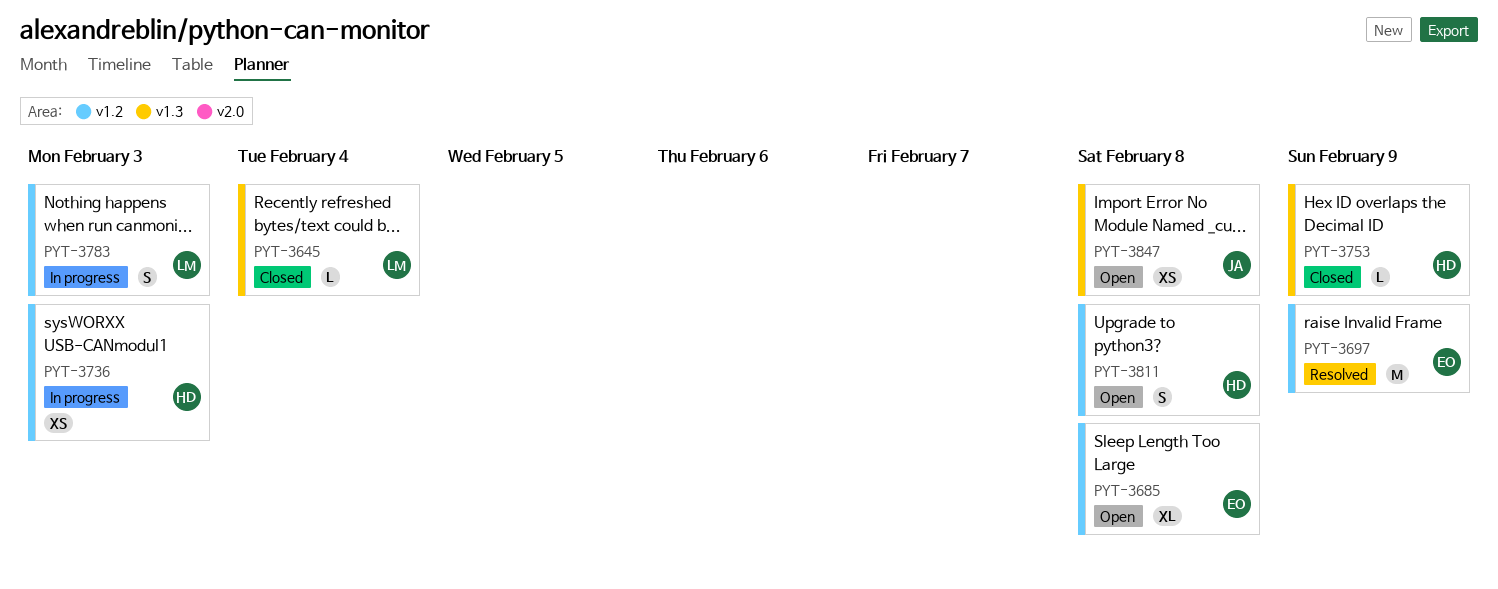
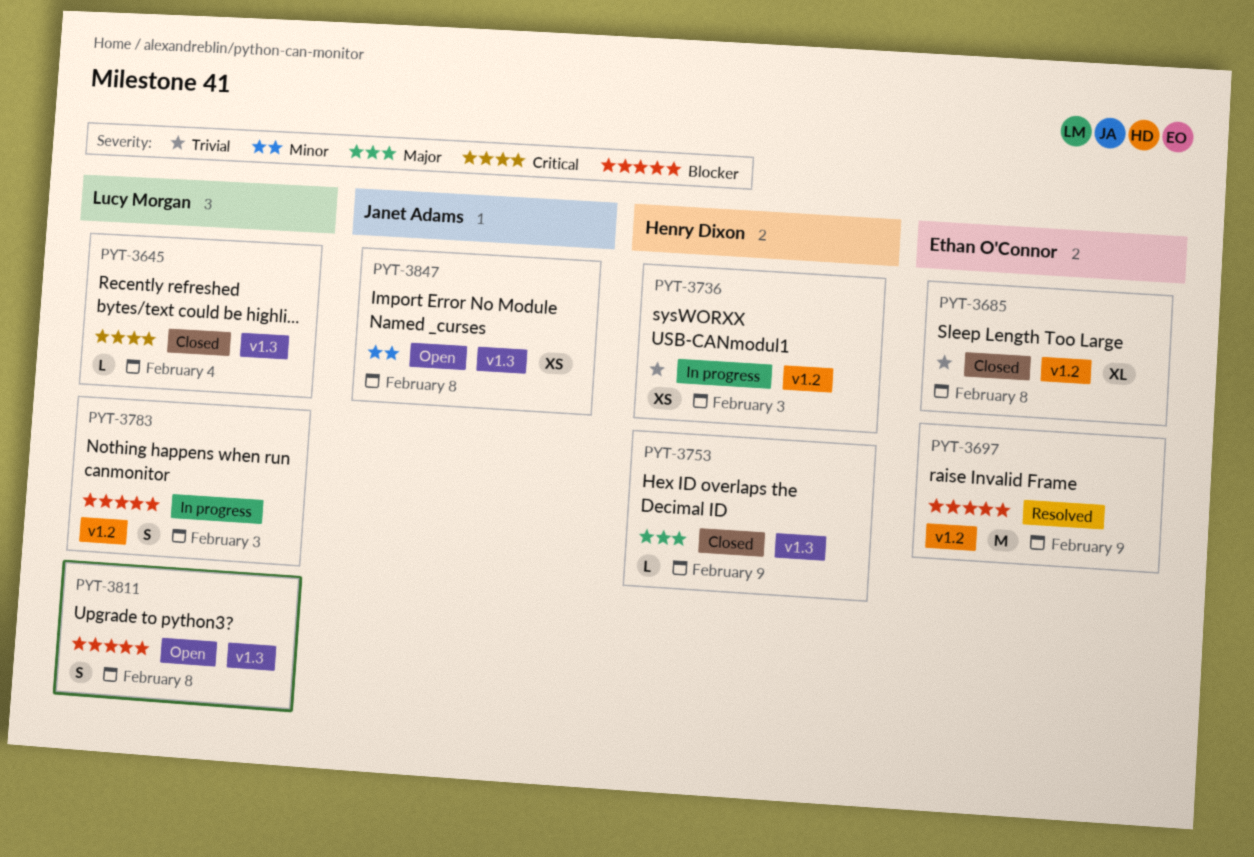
PYT-3685, status: Open -> Closed
PYT-3811, owner: Henry Dixon -> Lucy Morgan
PYT-3811, label: v1.2 -> v1.3

